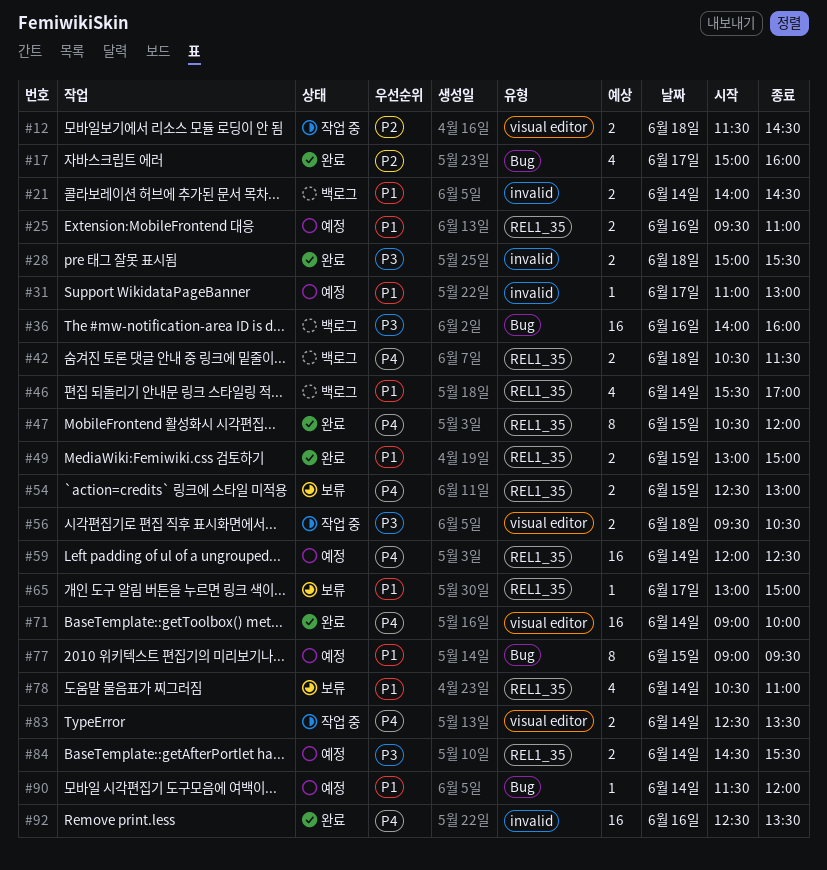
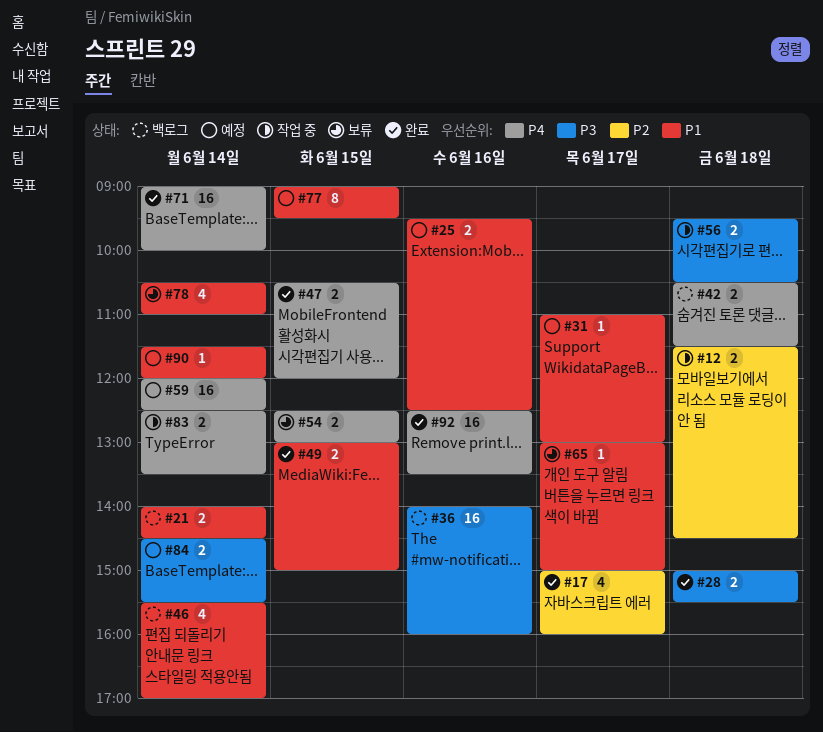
#25, ends: 11:00 -> 12:30
#47, estimate: 8 -> 2

